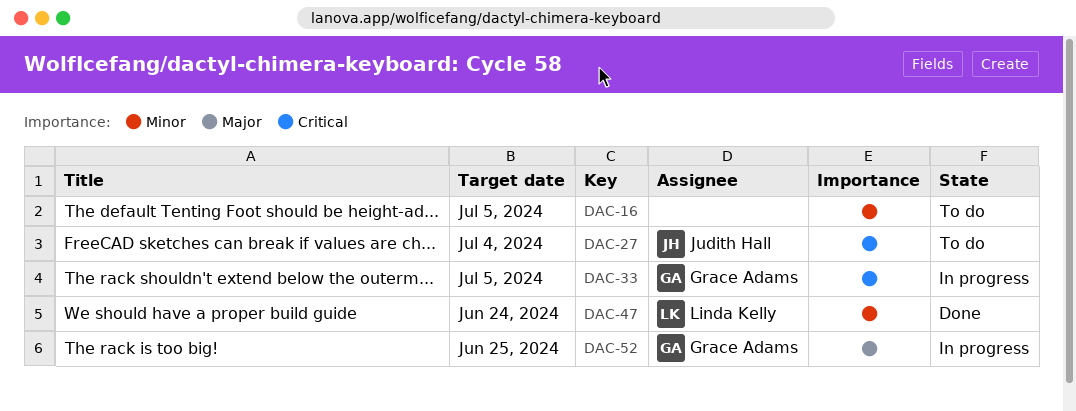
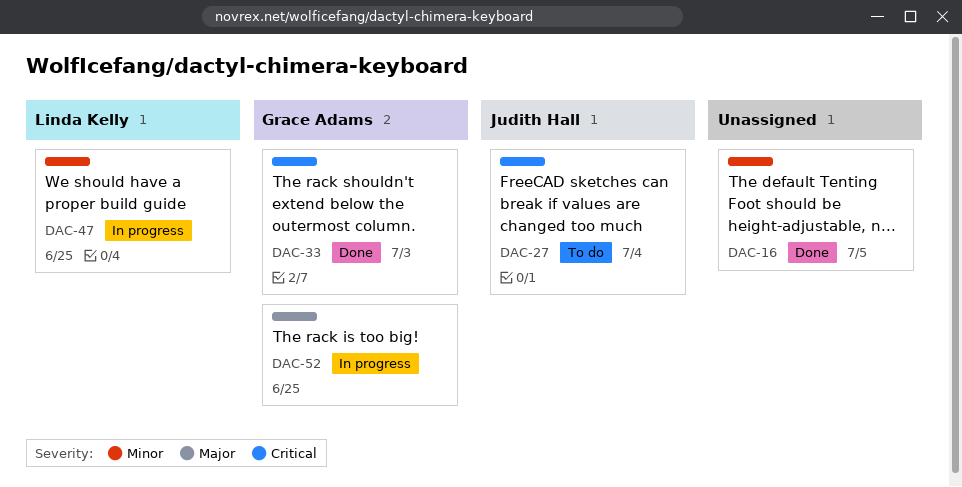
DAC-16, status: To do -> Done
DAC-33, status: In progress -> Done
DAC-33, due: Jul 5 -> Jul 3
DAC-47, status: Done -> In progress
DAC-47, due: Jun 24 -> Jun 25

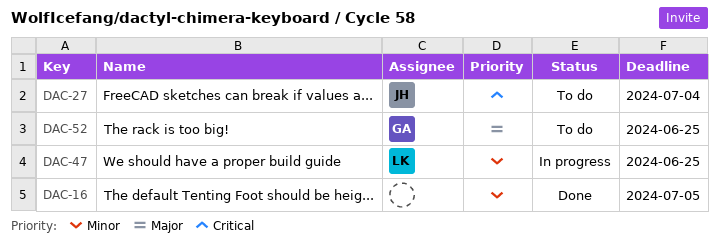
DAC-33: present -> none
DAC-52, status: In progress -> To do

